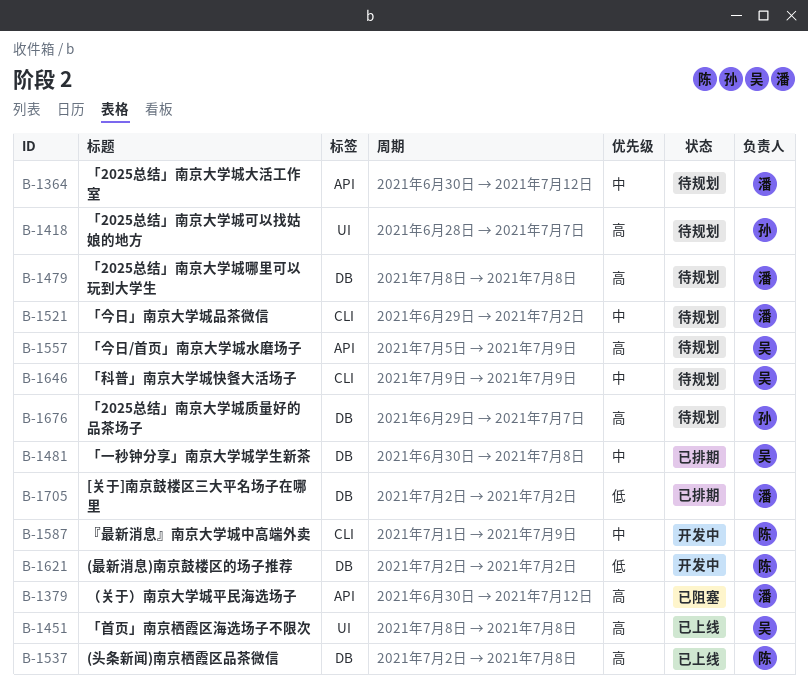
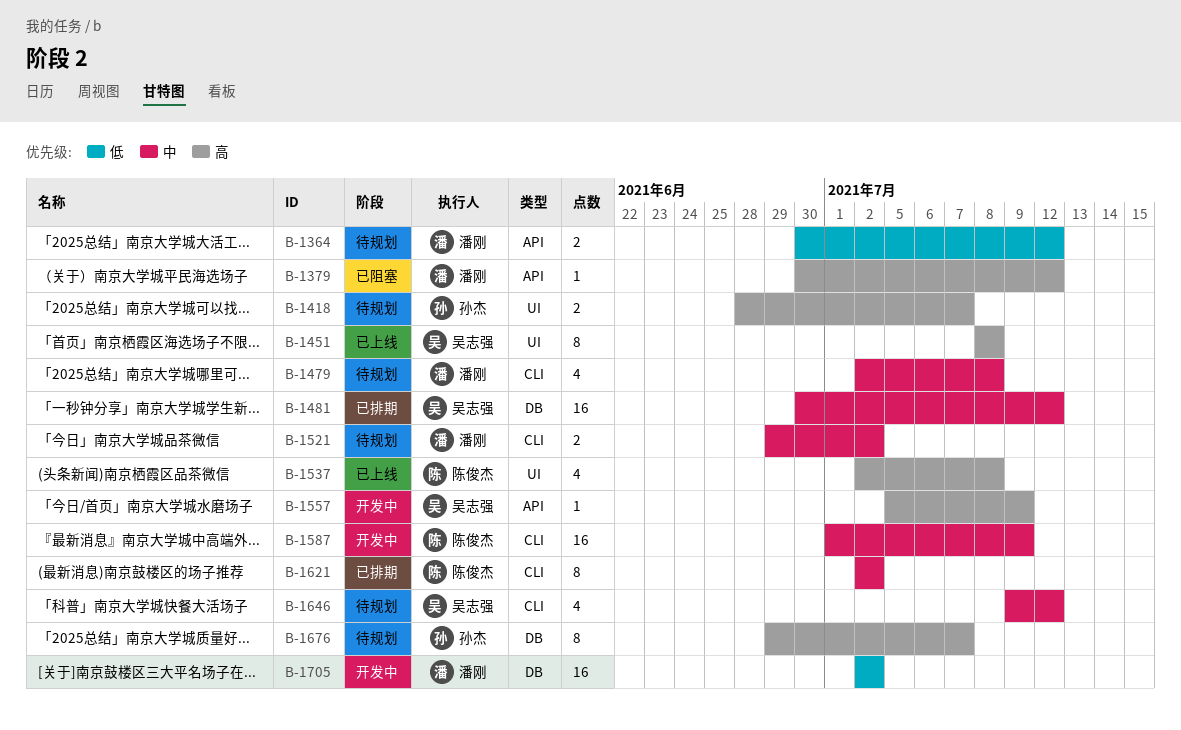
B-1364, priority: 中 -> 低
B-1479, priority: 高 -> 中
B-1479, label: DB -> CLI
B-1479, start: Jul 8 -> Jul 2
B-1481, due: Jul 8 -> Jul 12
B-1537, label: DB -> UI
B-1557, status: 待规划 -> 开发中
B-1621, status: 开发中 -> 已排期
B-1621, priority: 低 -> 中
B-1621, label: DB -> CLI
B-1646, due: Jul 9 -> Jul 12
B-1705, status: 已排期 -> 开发中

